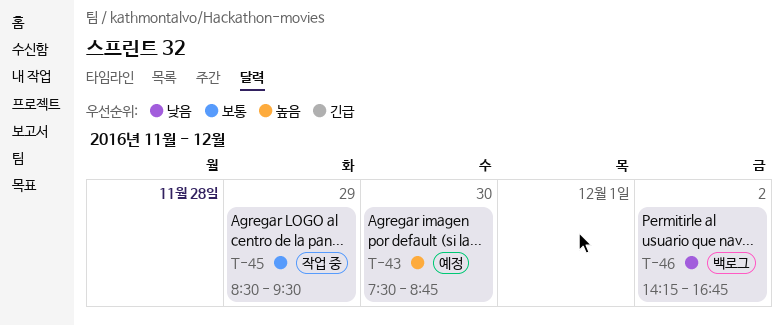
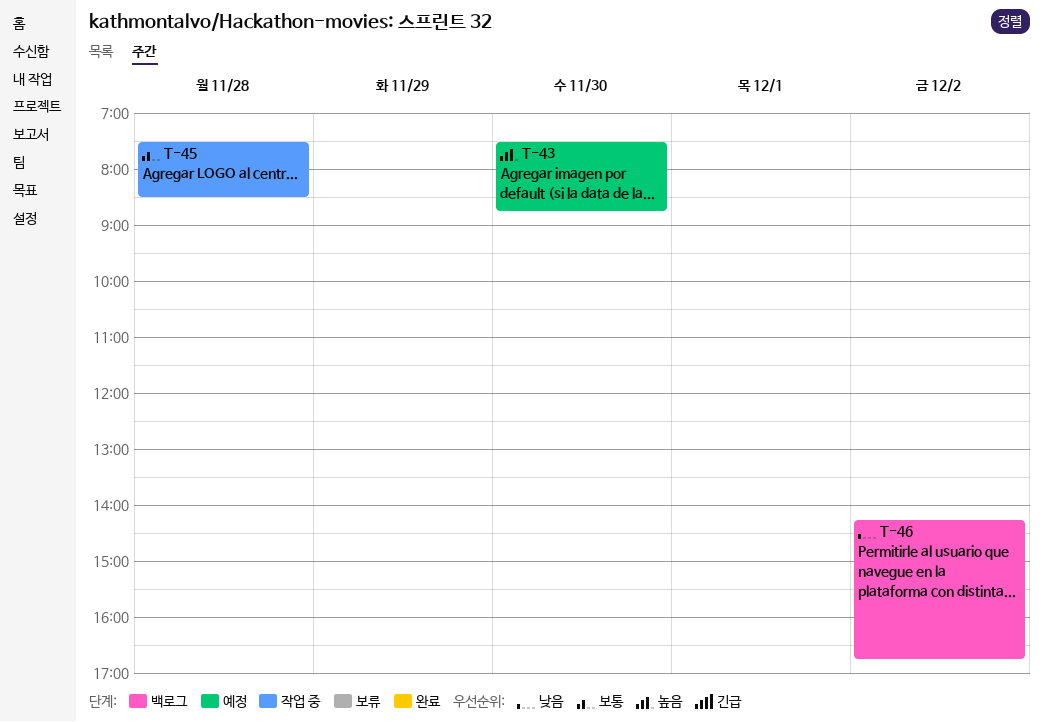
T-45, day: Nov 29 -> Nov 28
T-45, begins: 08:30 -> 07:30
T-45, ends: 09:30 -> 08:30

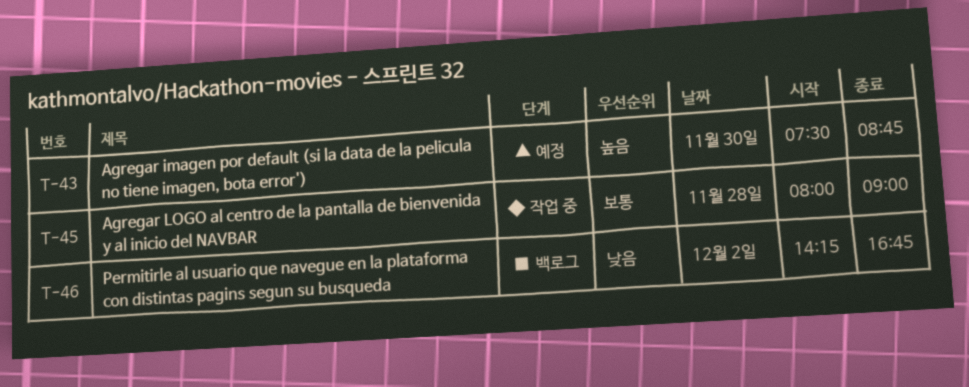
T-45, begins: 07:30 -> 08:00
T-45, ends: 08:30 -> 09:00

